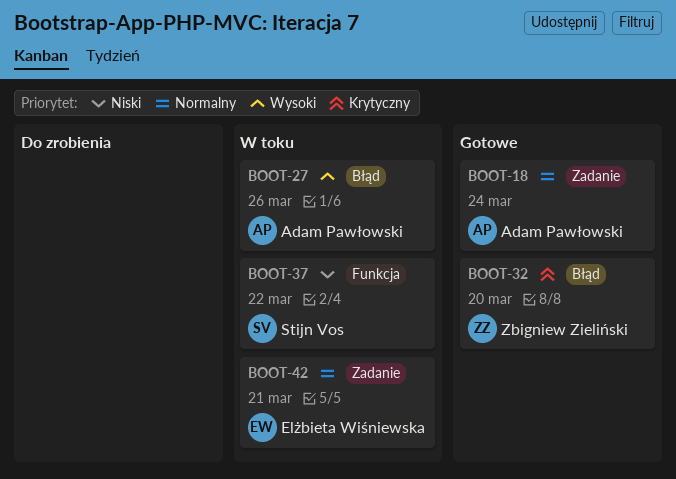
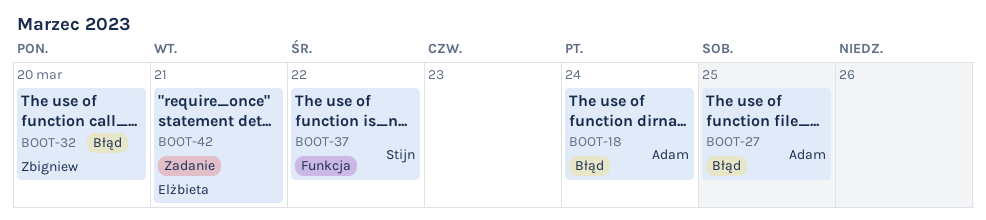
BOOT-18, label: Zadanie -> Błąd
BOOT-27, due: Mar 26 -> Mar 25

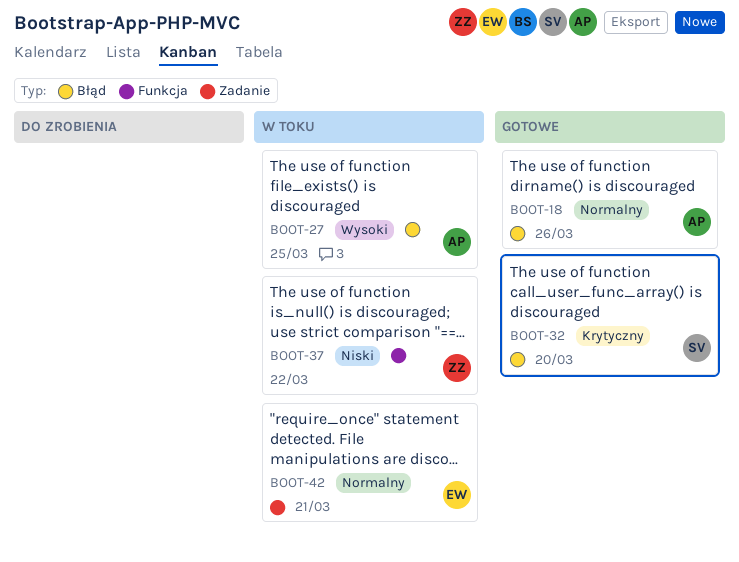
BOOT-18, due: Mar 24 -> Mar 26
BOOT-32, owner: Zbigniew -> Stijn
BOOT-37, owner: Stijn -> Zbigniew

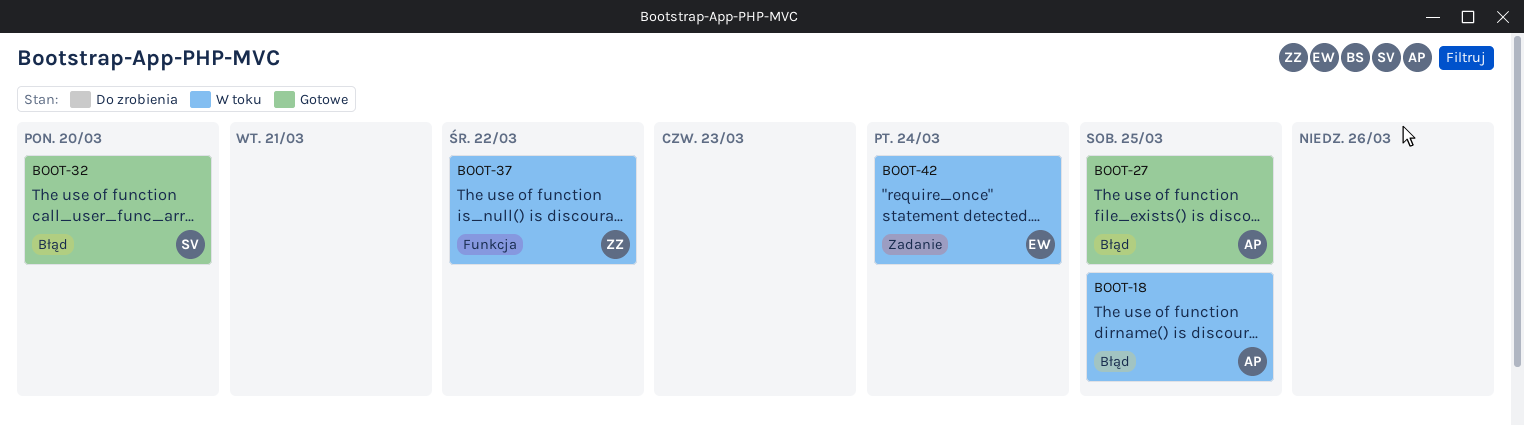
BOOT-18, status: Gotowe -> W toku
BOOT-18, due: Mar 26 -> Mar 25
BOOT-27, status: W toku -> Gotowe
BOOT-42, due: Mar 21 -> Mar 24

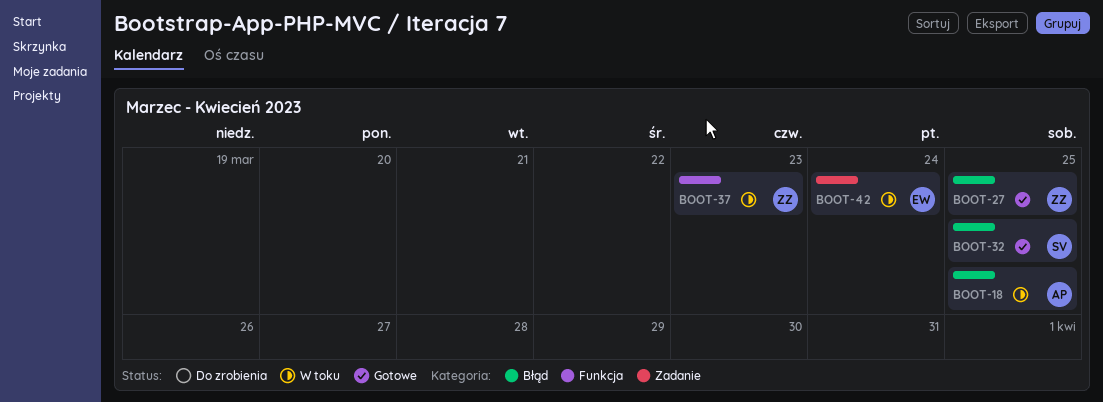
BOOT-27, owner: AP -> ZZ
BOOT-32, due: Mar 20 -> Mar 25
BOOT-37, due: Mar 22 -> Mar 23

